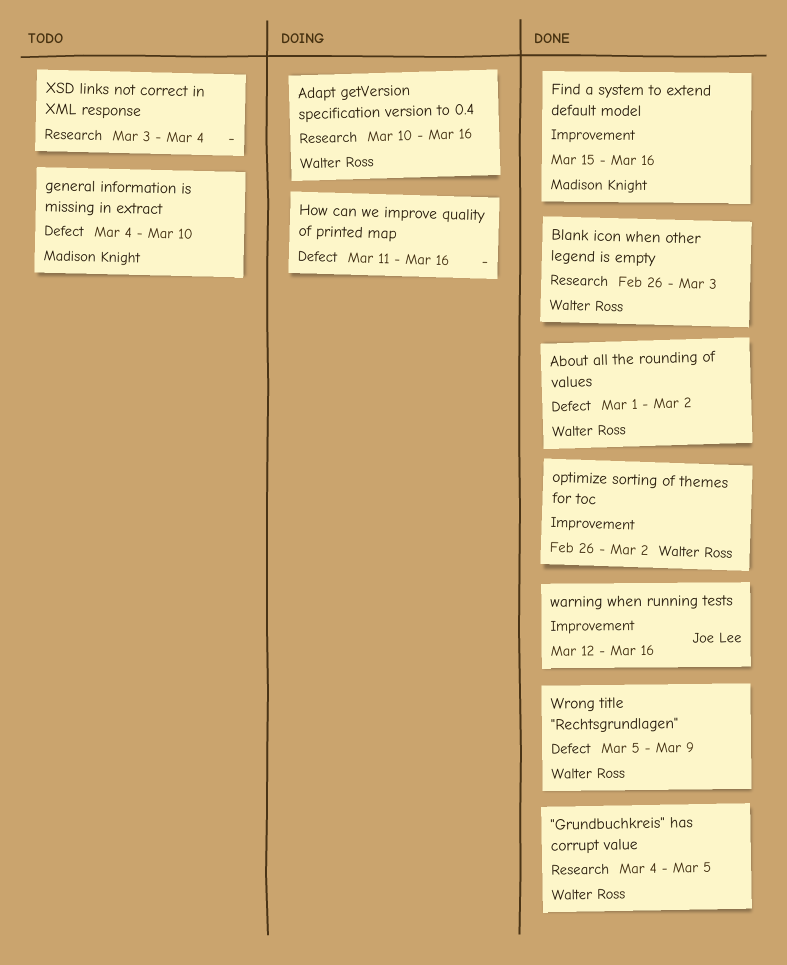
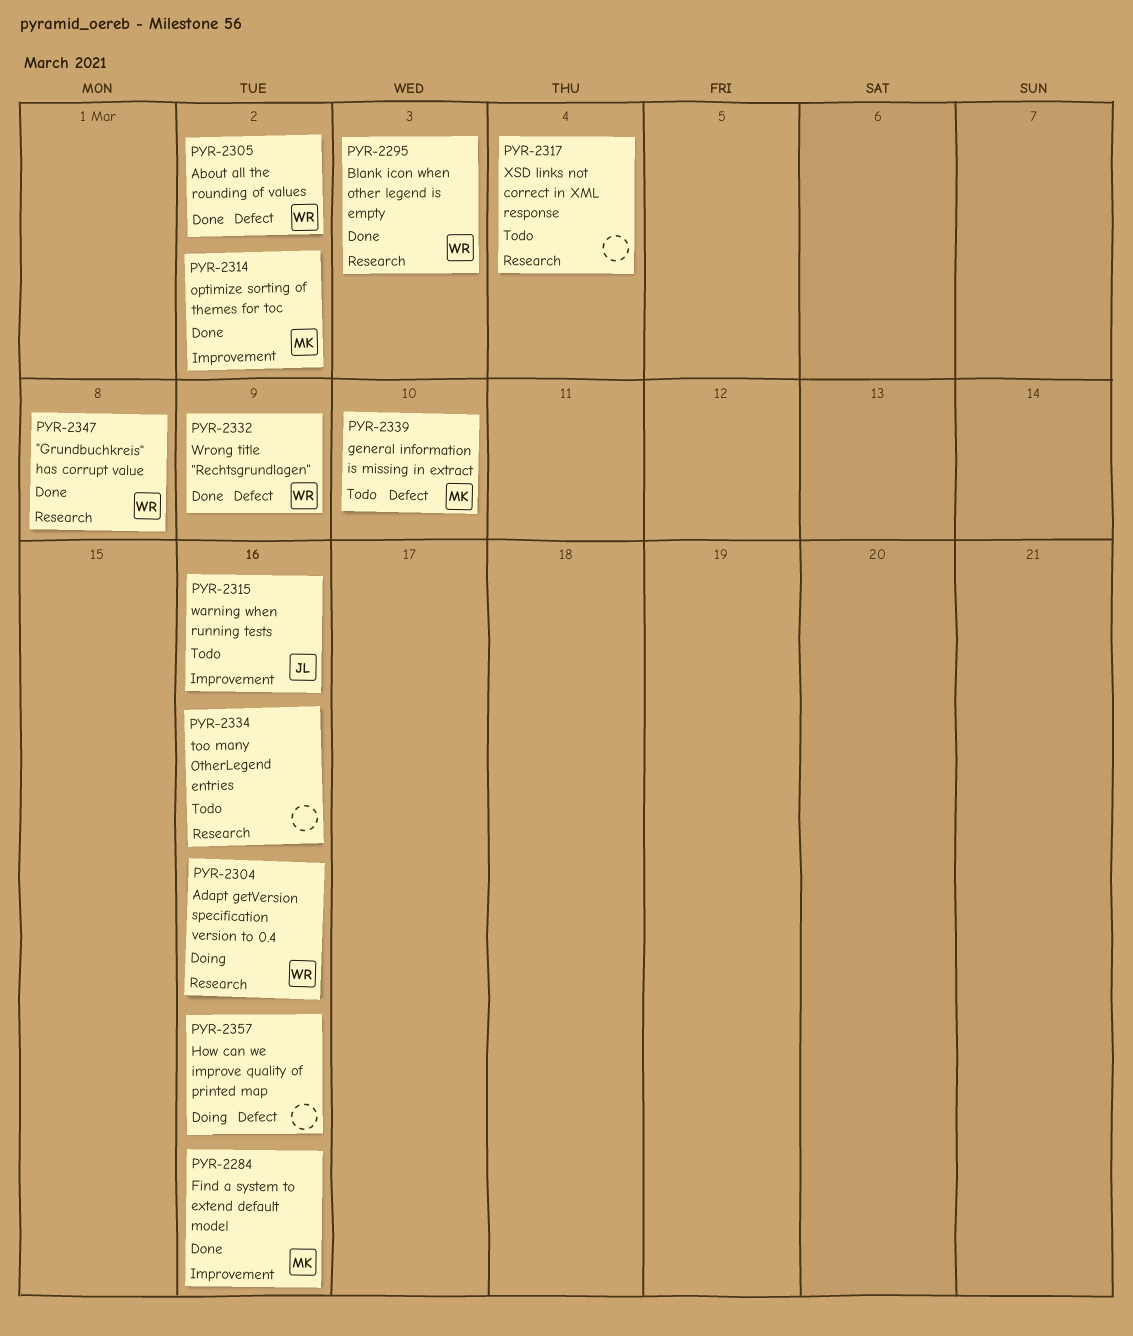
"Grundbuchkreis" has corrupt value, due: Mar 5 -> Mar 8
optimize sorting of themes for toc, owner: Walter Ross -> Madison Knight
too many OtherLegend entries: none -> present
warning when running tests, status: Done -> Todo

